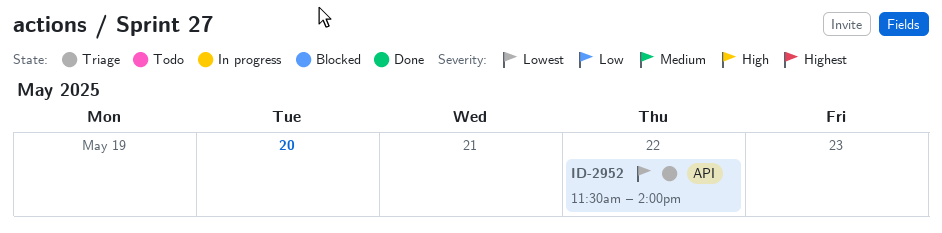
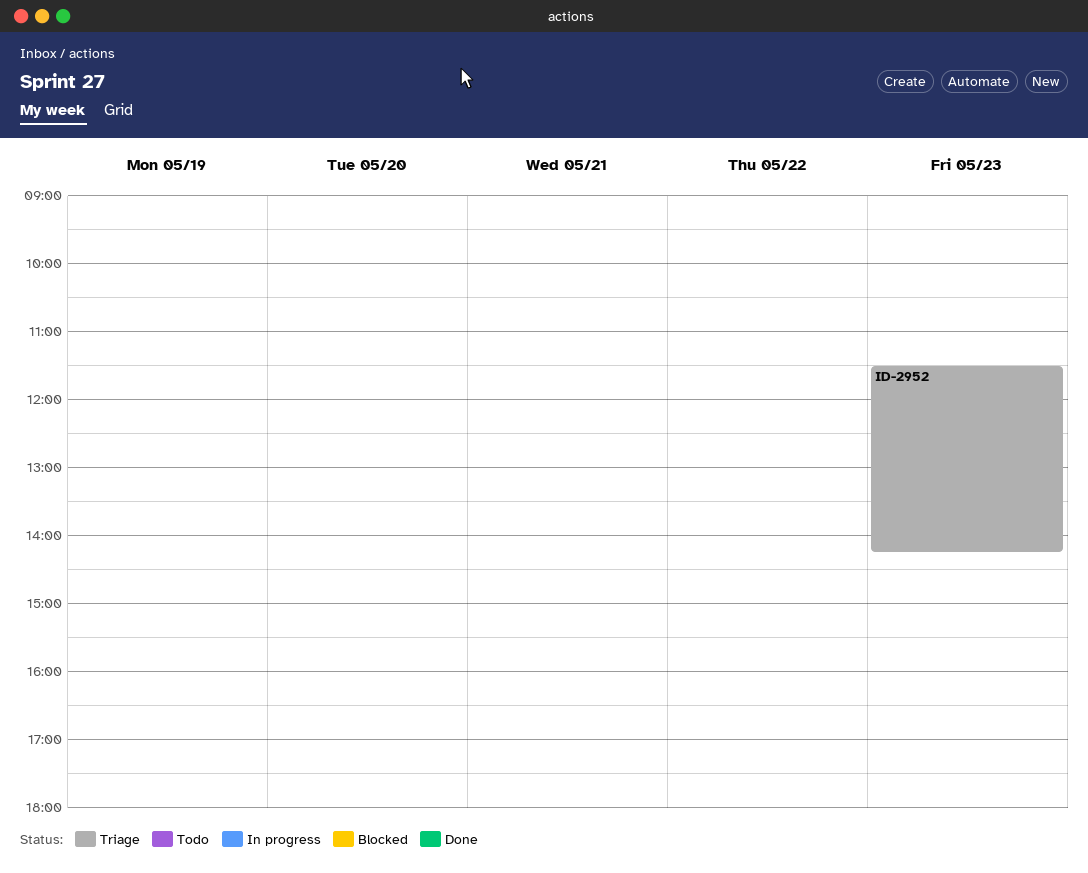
ID-2952, day: May 22 -> May 23
ID-2952, ends: 14:00 -> 14:15

